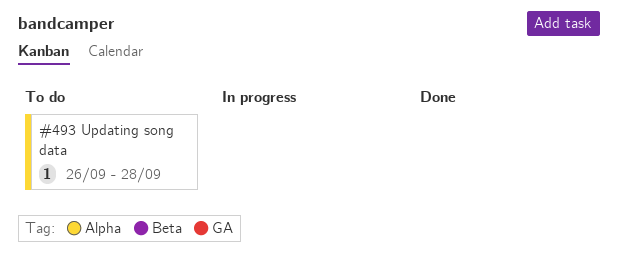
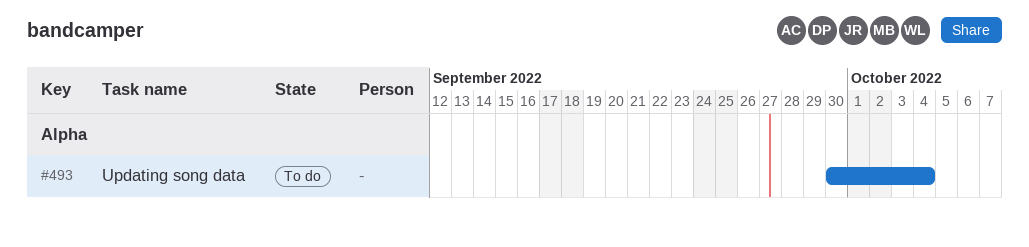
#493, start: Sep 26 -> Sep 30
#493, due: Sep 28 -> Oct 4

